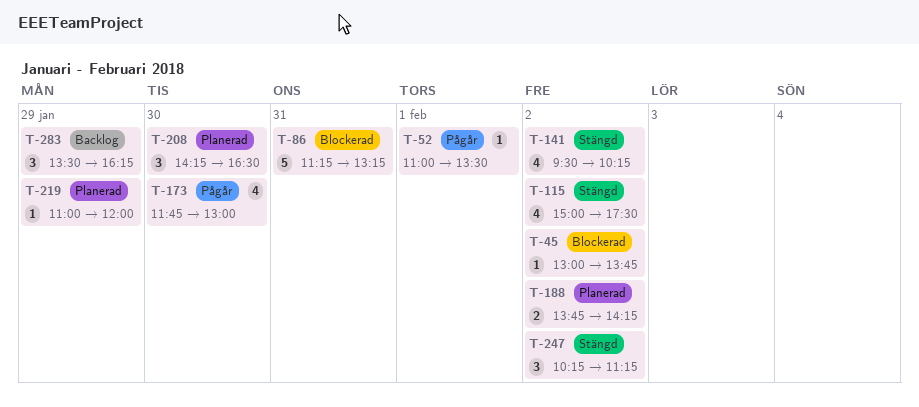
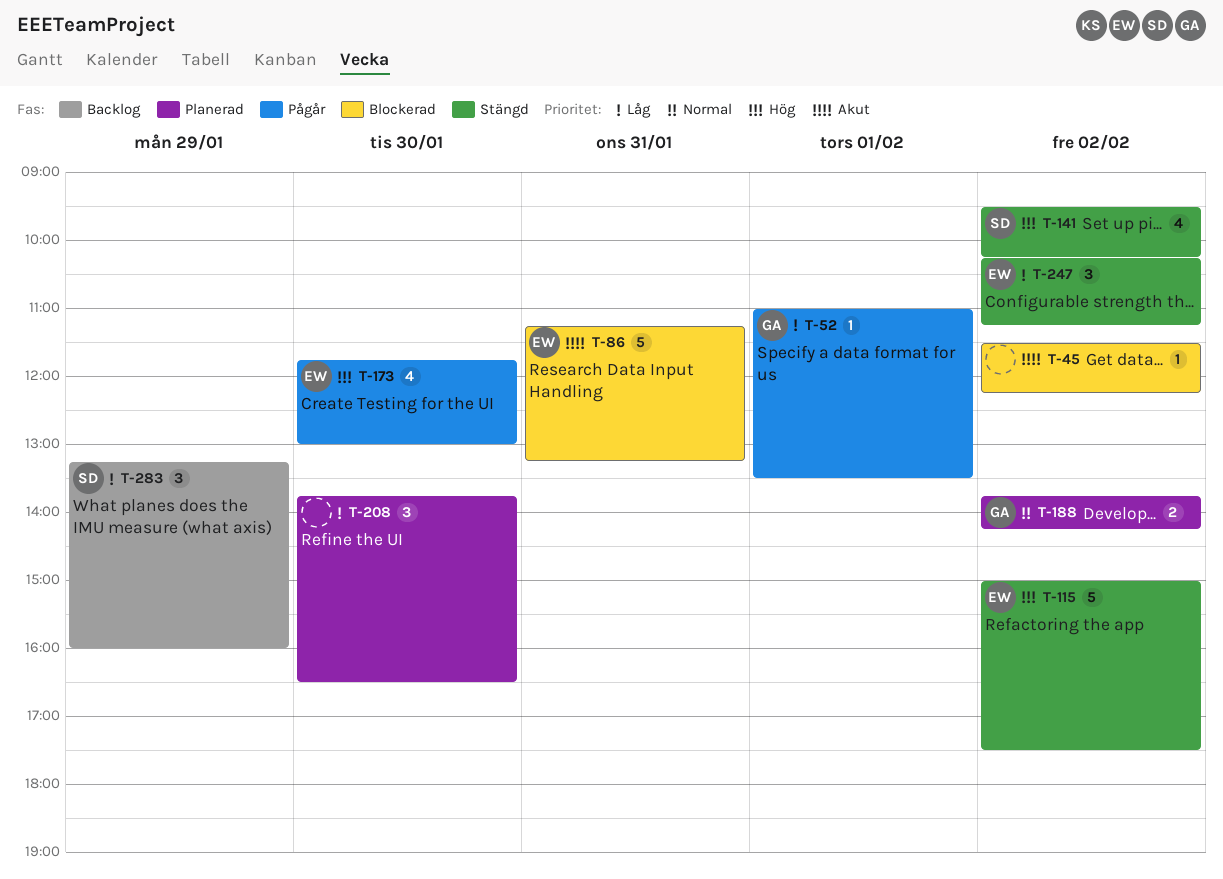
T-45, begins: 13:00 -> 11:30
T-45, ends: 13:45 -> 12:15
T-115, estimate: 4 -> 5
T-208, begins: 14:15 -> 13:45
T-219: present -> none
T-283, begins: 13:30 -> 13:15
T-283, ends: 16:15 -> 16:00

